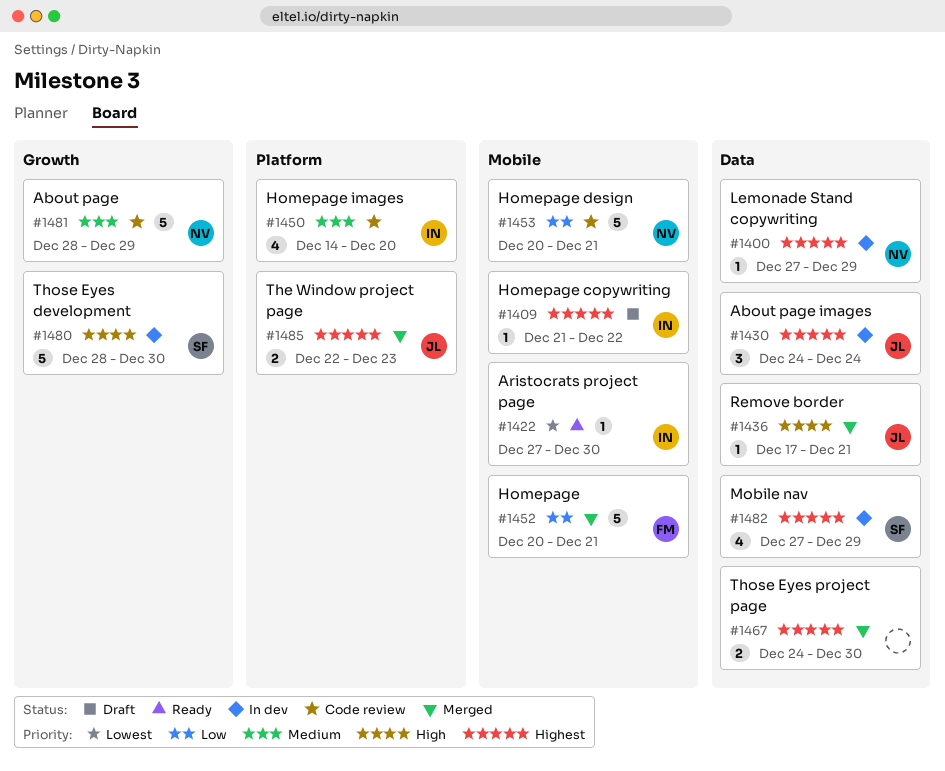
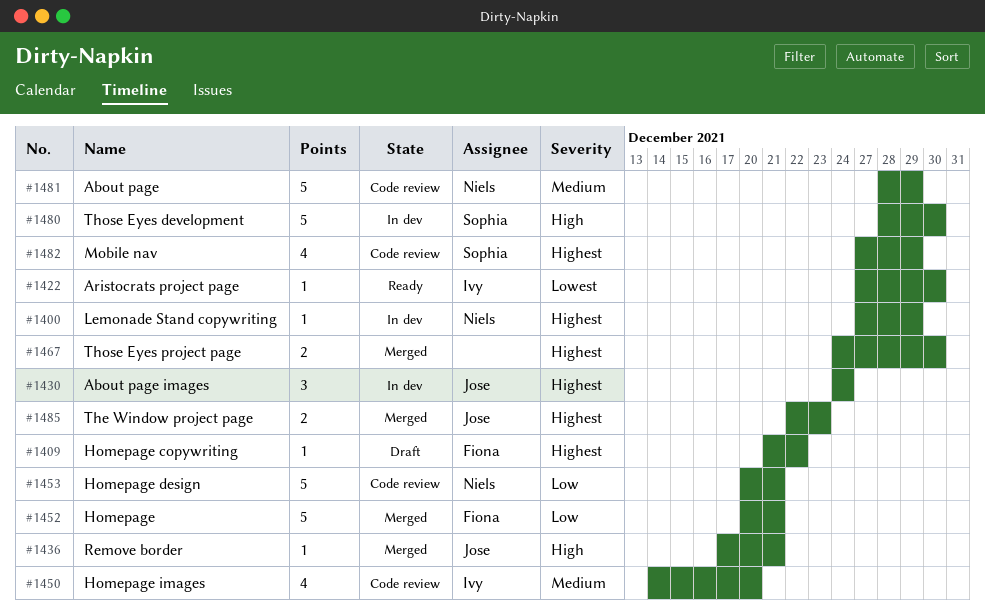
#1409, owner: Ivy -> Fiona
#1482, status: In dev -> Code review

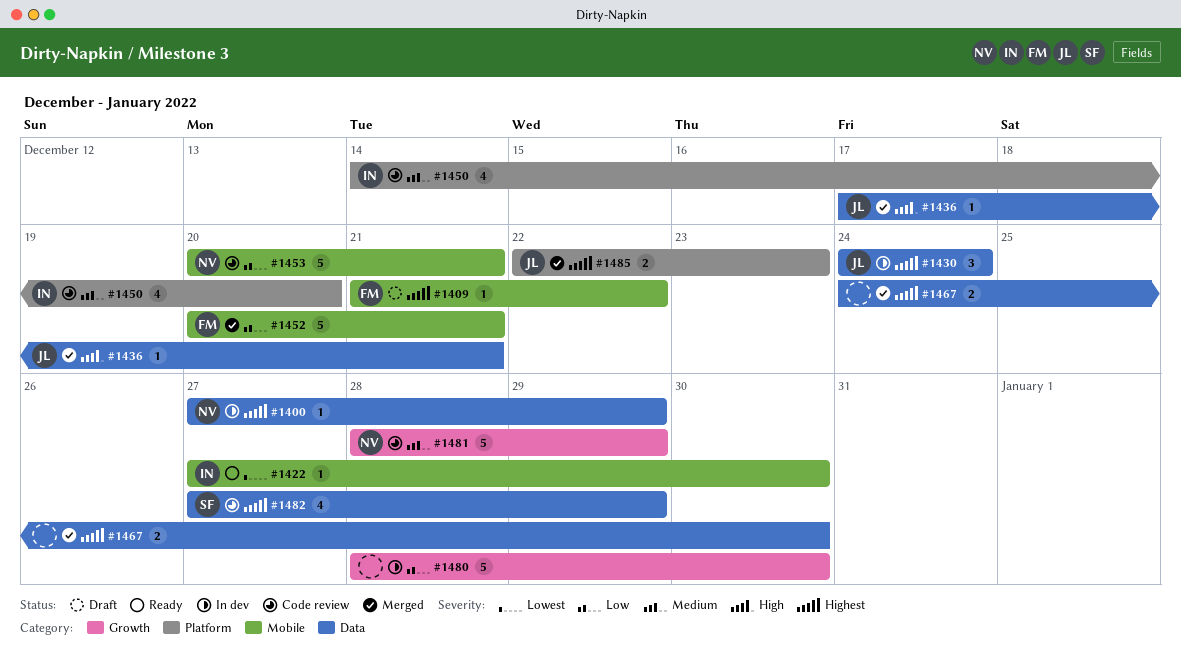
#1480, owner: Sophia -> none
#1480, priority: High -> Low

